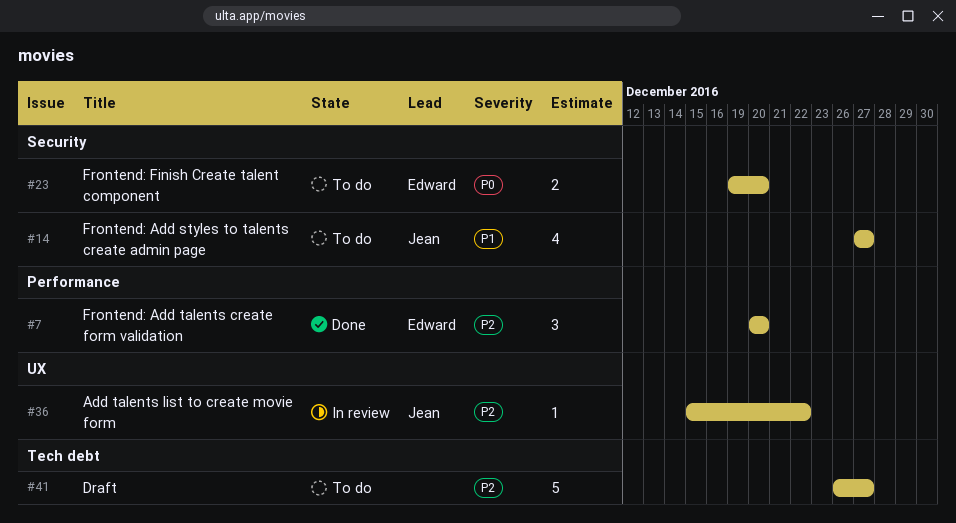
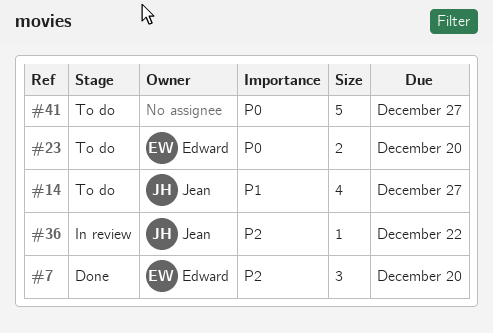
#41, priority: P2 -> P0

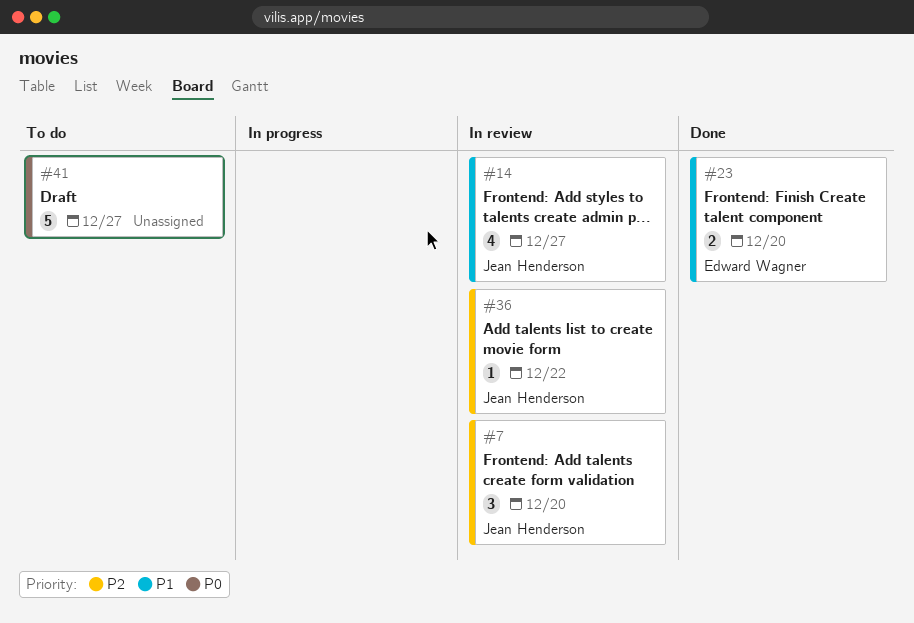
#7, status: Done -> In review
#7, owner: Edward Wagner -> Jean Henderson
#14, status: To do -> In review
#23, status: To do -> Done
#23, priority: P0 -> P1

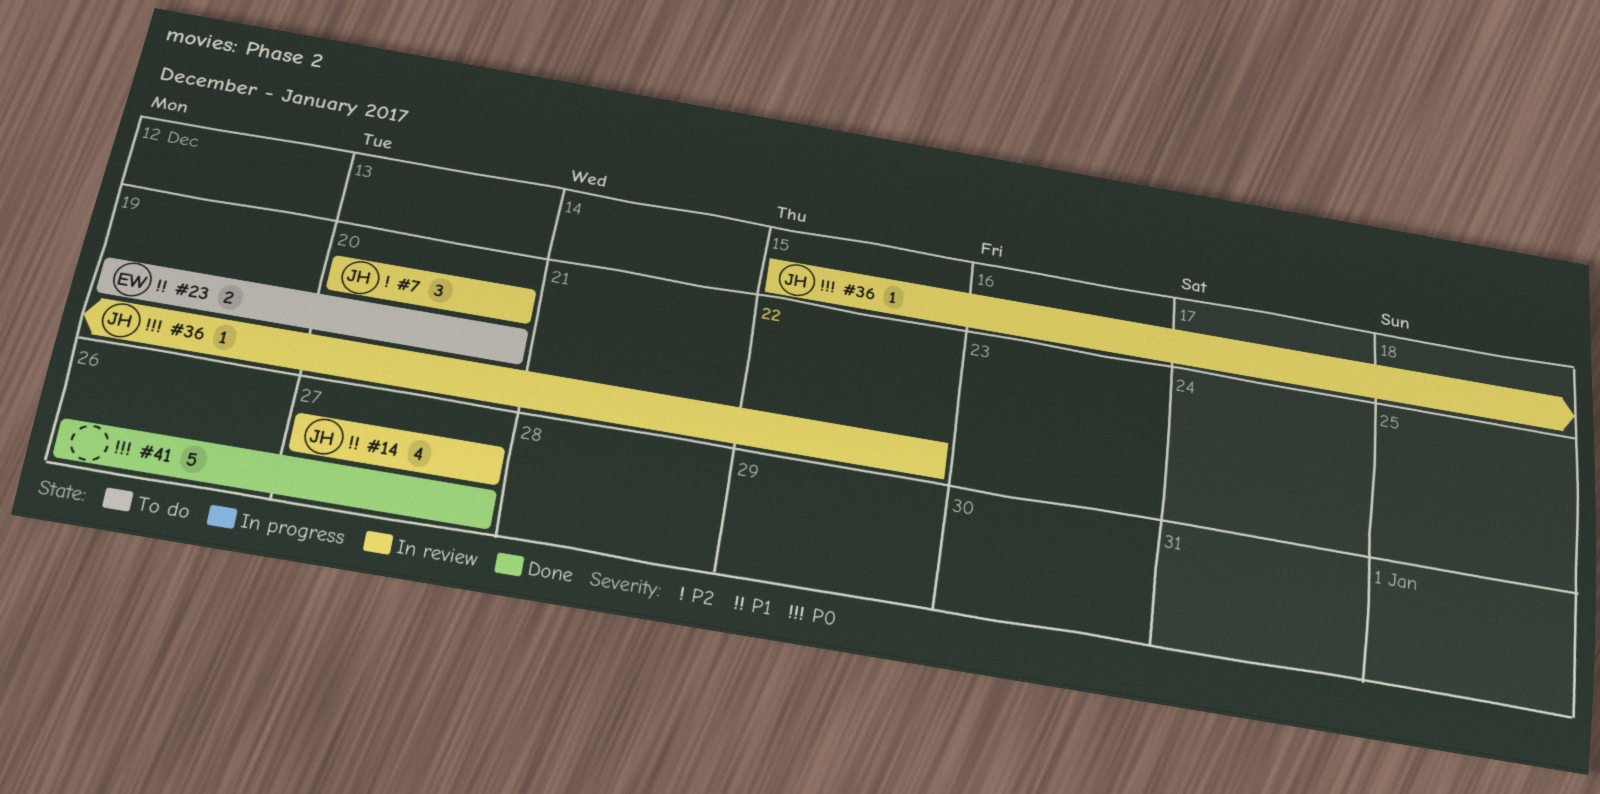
#23, status: Done -> To do
#36, priority: P2 -> P0
#41, status: To do -> Done

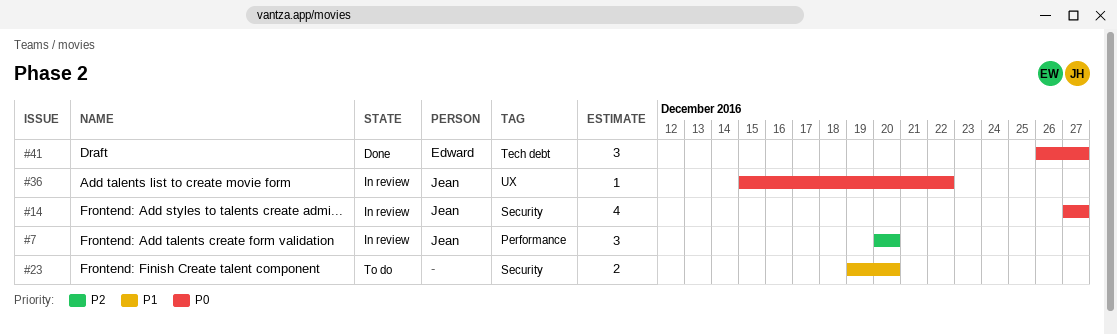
#14, priority: P1 -> P0
#23, owner: Edward -> none
#41, owner: none -> Edward
#41, estimate: 5 -> 3

